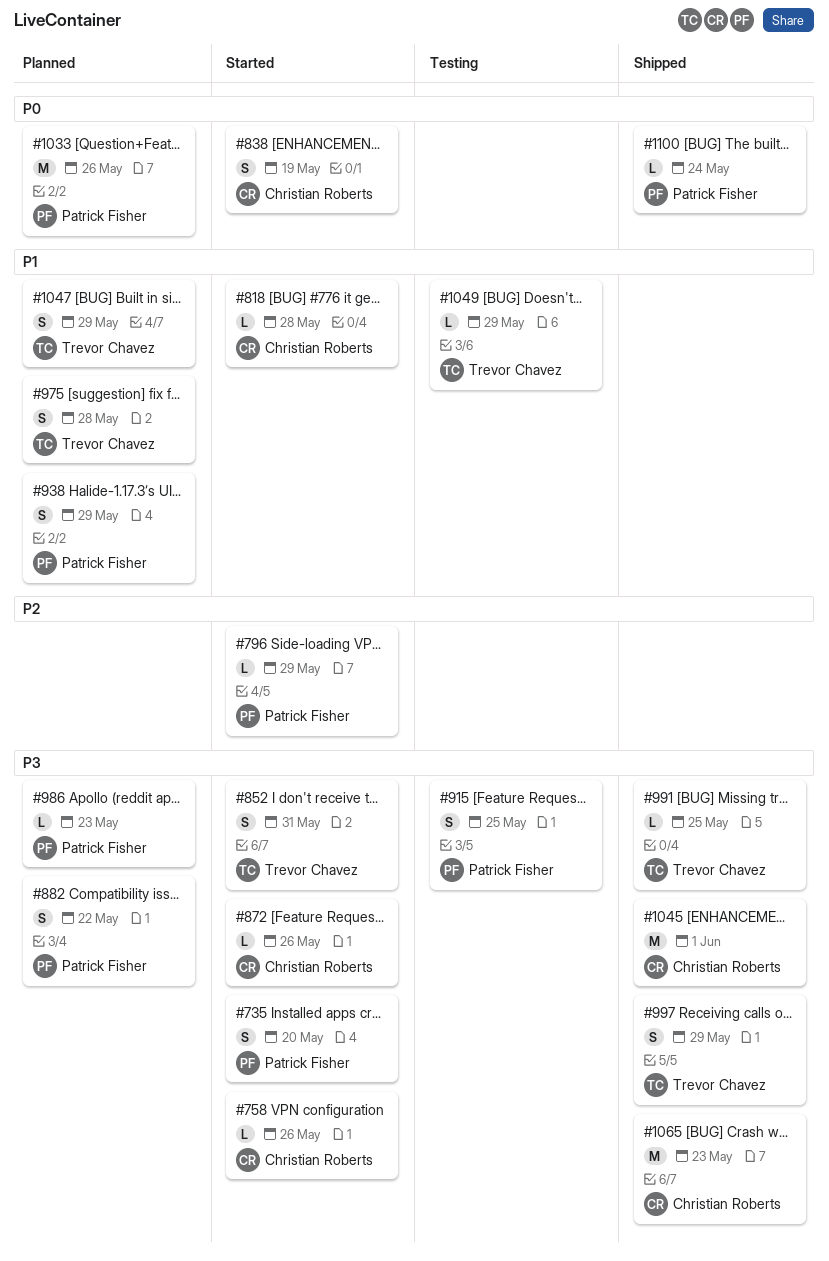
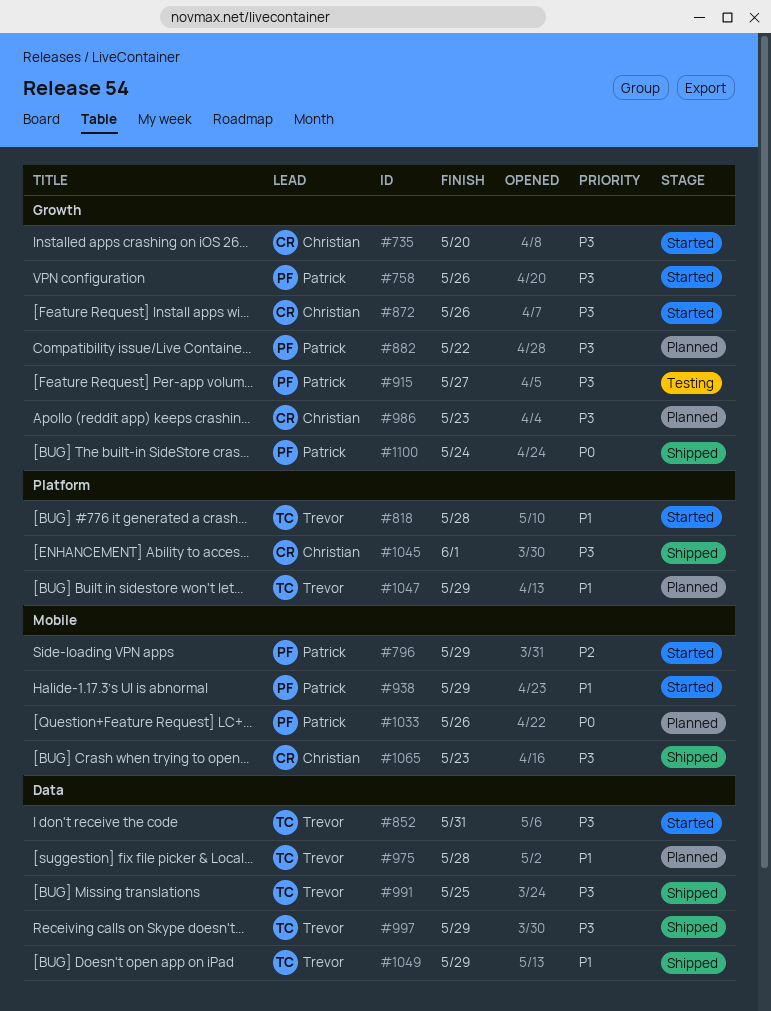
#735, owner: Patrick Fisher -> Christian Roberts
#758, owner: Christian Roberts -> Patrick Fisher
#818, owner: Christian Roberts -> Trevor Chavez
#838: present -> none
#915, due: May 25 -> May 27
#938, status: Planned -> Started
#986, owner: Patrick Fisher -> Christian Roberts
#1049, status: Testing -> Shipped

